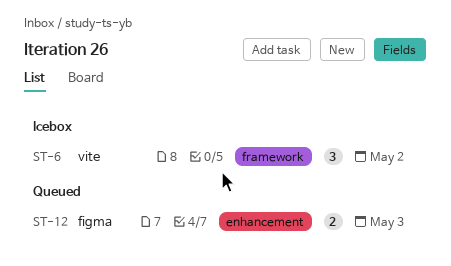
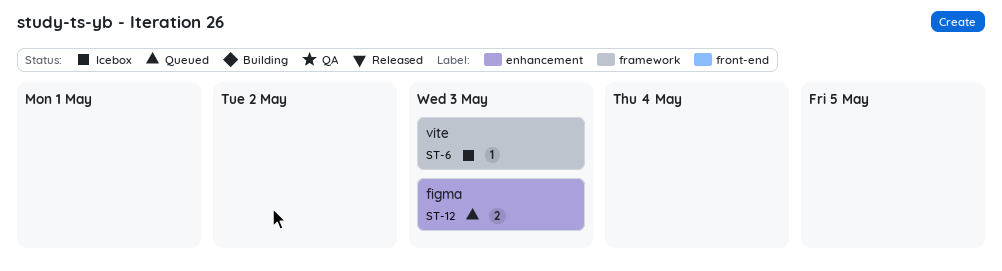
ST-6, estimate: 3 -> 1
ST-6, due: May 2 -> May 3

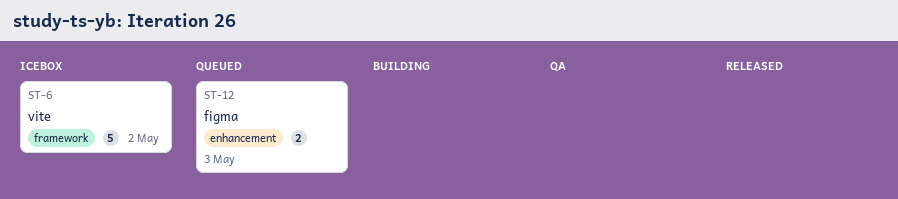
ST-6, estimate: 1 -> 5
ST-6, due: May 3 -> May 2

